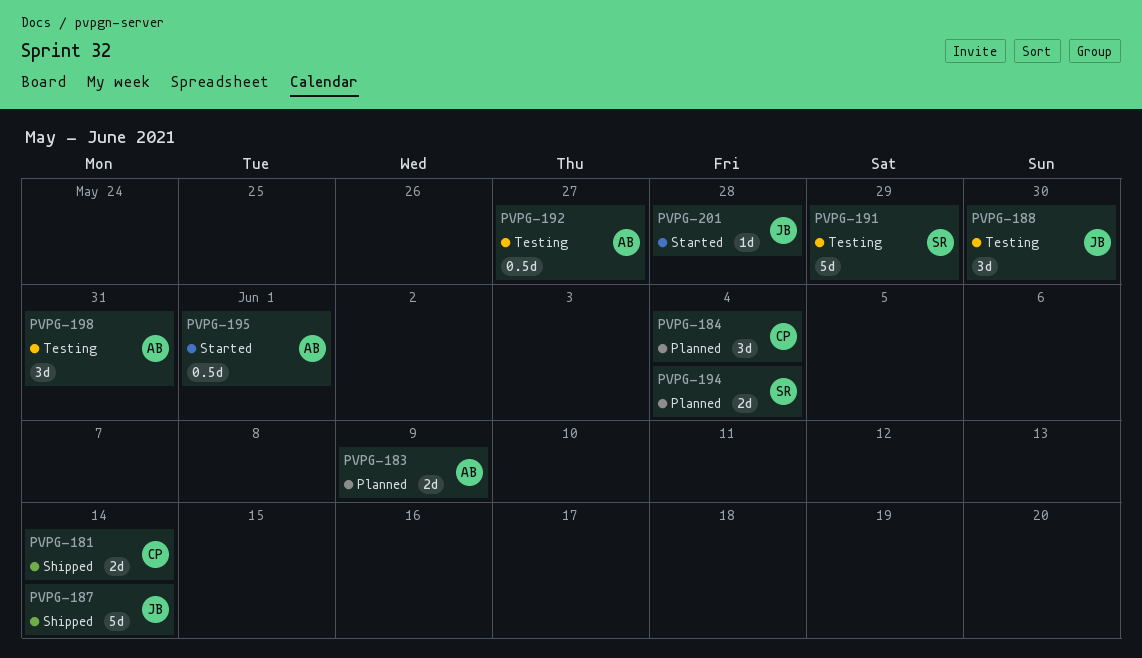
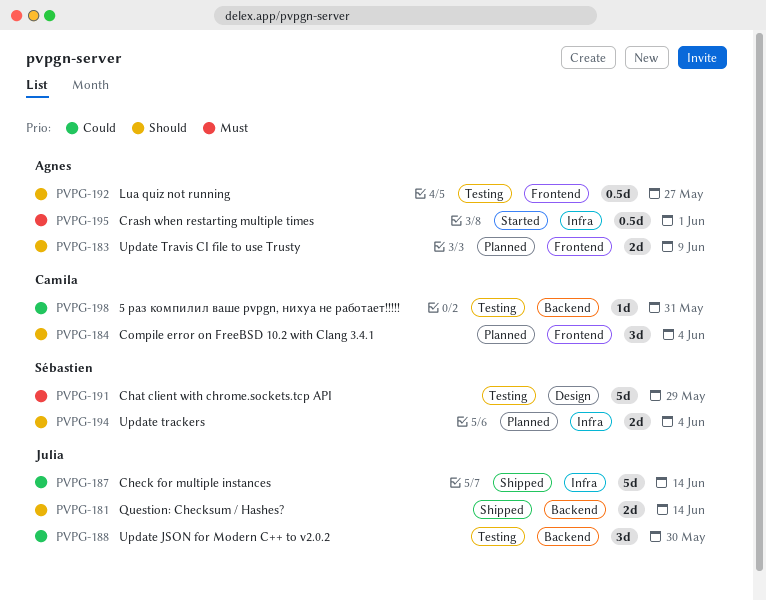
PVPG-181, owner: Camila -> Julia
PVPG-198, owner: Agnes -> Camila
PVPG-198, estimate: 3d -> 1d
PVPG-201: present -> none

